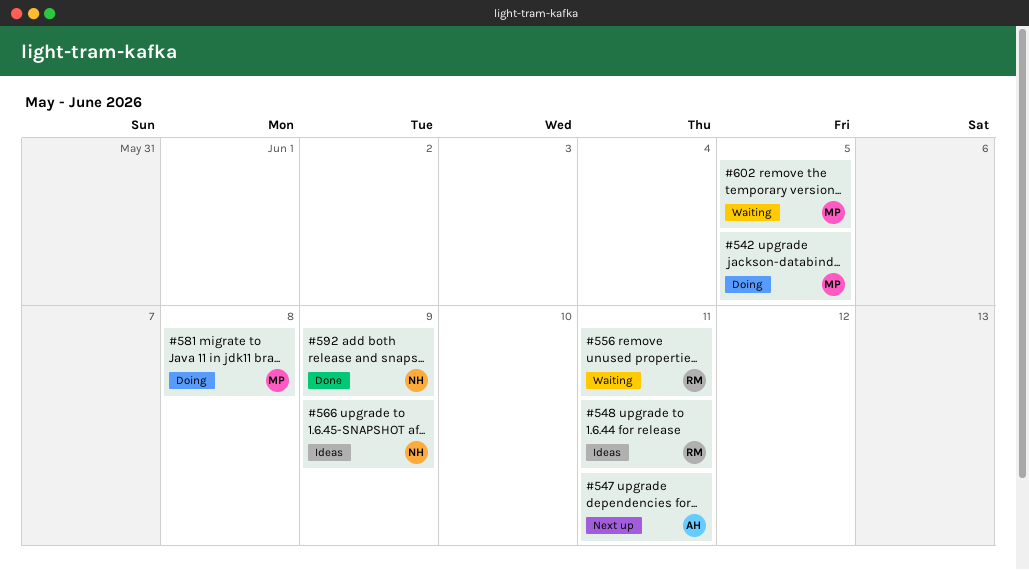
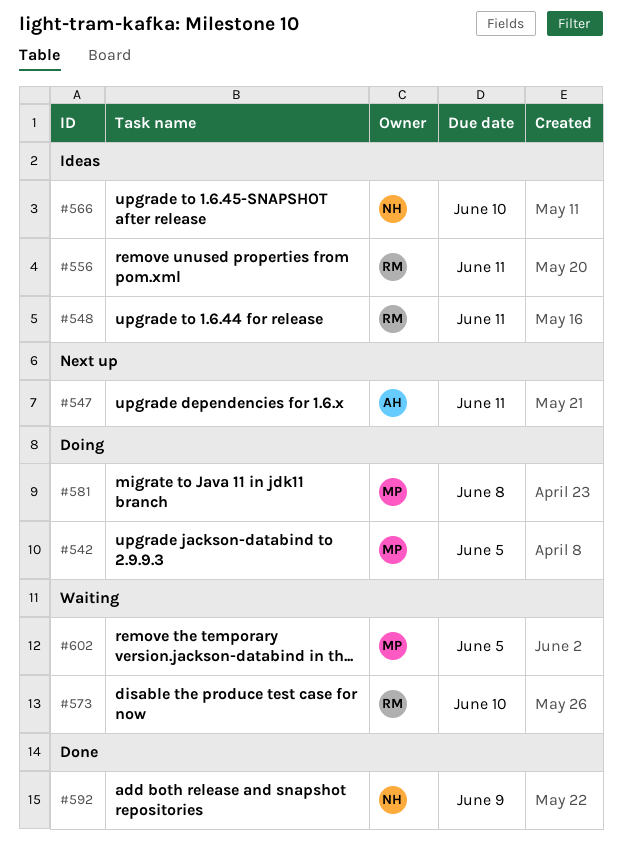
#556, status: Waiting -> Ideas
#566, due: Jun 9 -> Jun 10
#573: none -> present

